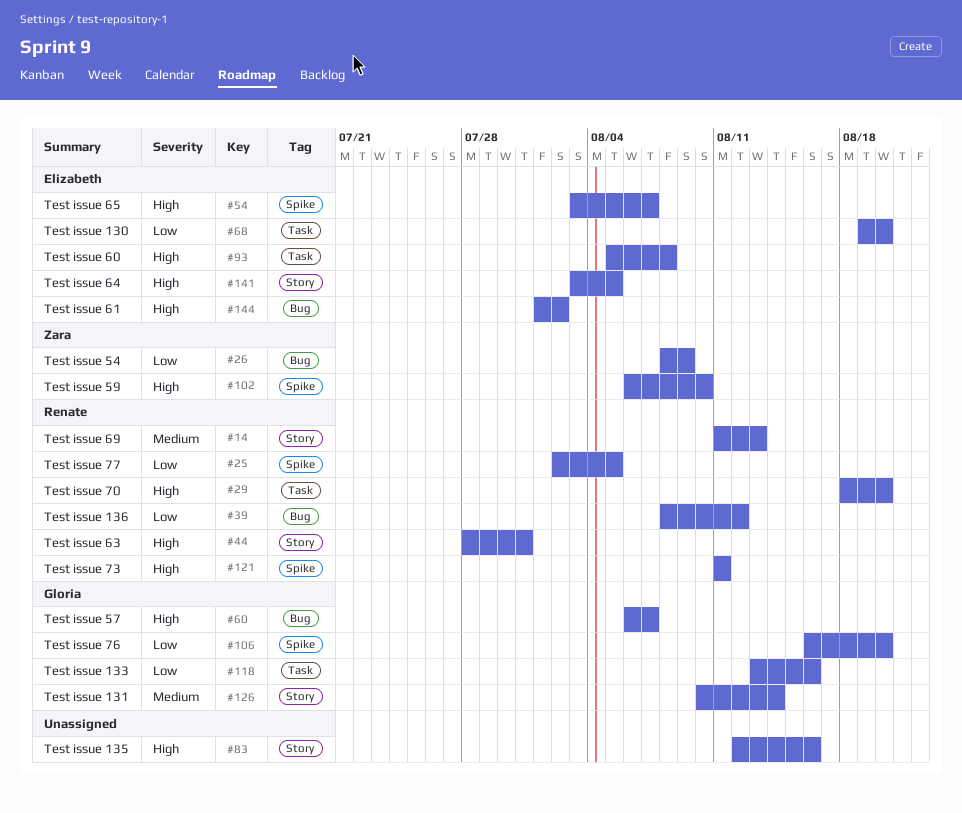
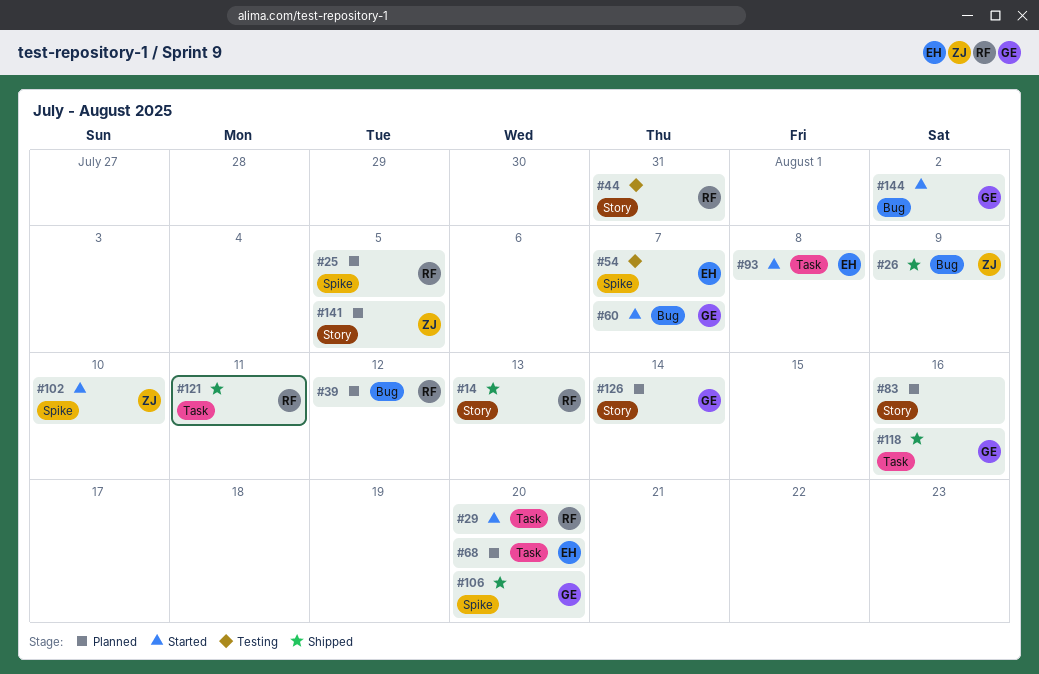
#121, label: Spike -> Task
#141, owner: Elizabeth -> Zara
#144, owner: Elizabeth -> Gloria

